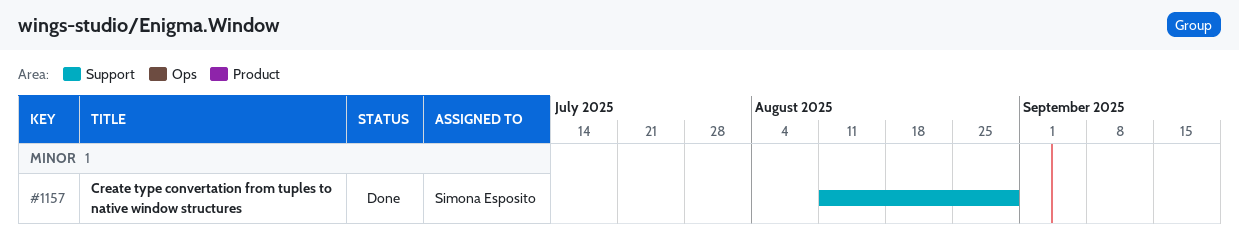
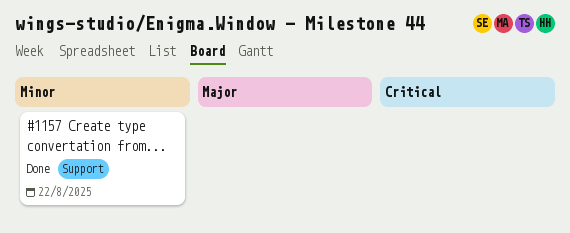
#1157, due: Aug 29 -> Aug 22

